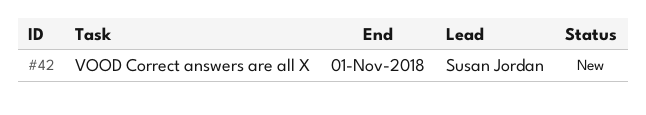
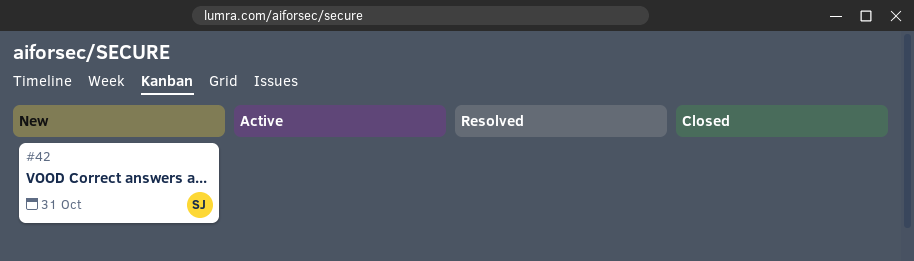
#42, due: Nov 1 -> Oct 31

